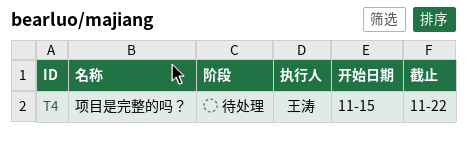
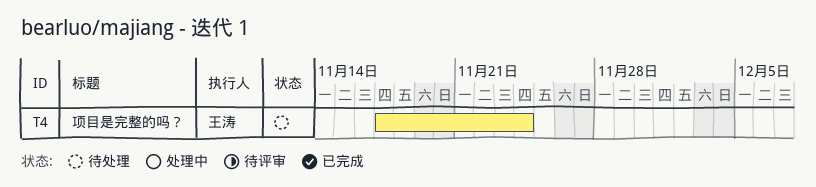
T4, start: Nov 15 -> Nov 17
T4, due: Nov 22 -> Nov 24

